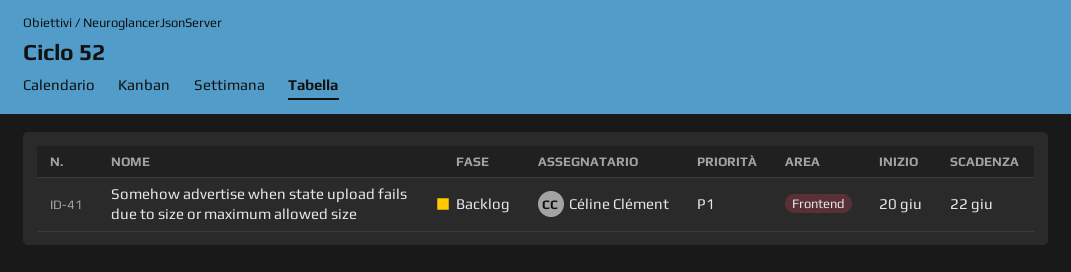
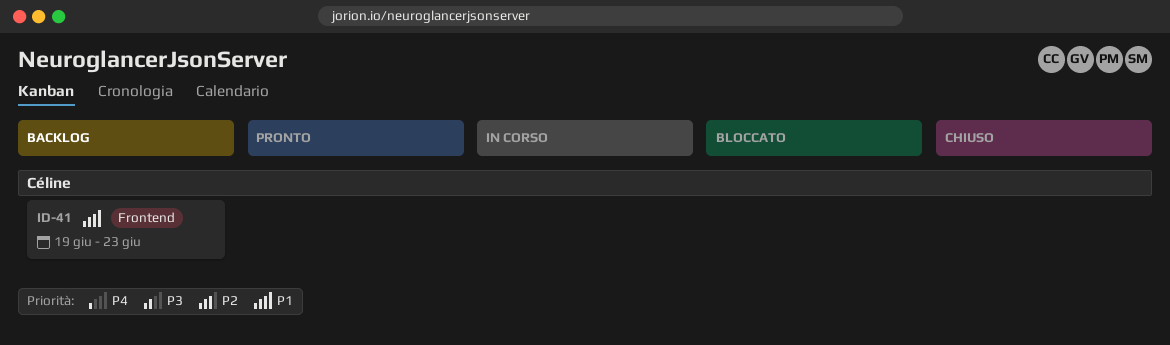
ID-41, start: Jun 20 -> Jun 19
ID-41, due: Jun 22 -> Jun 23

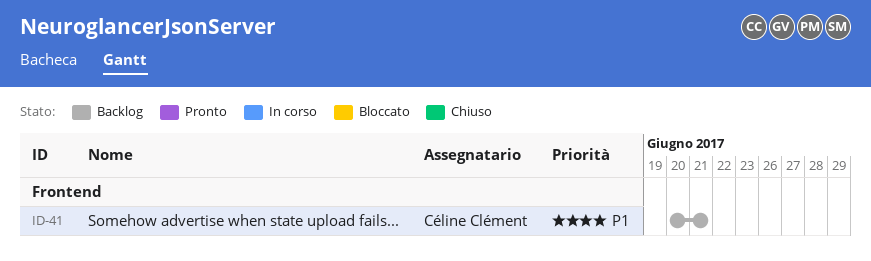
ID-41, start: Jun 19 -> Jun 20
ID-41, due: Jun 23 -> Jun 21

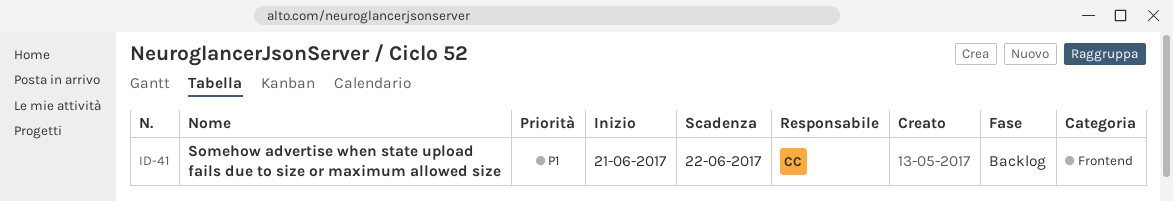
ID-41, start: Jun 20 -> Jun 21
ID-41, due: Jun 21 -> Jun 22

